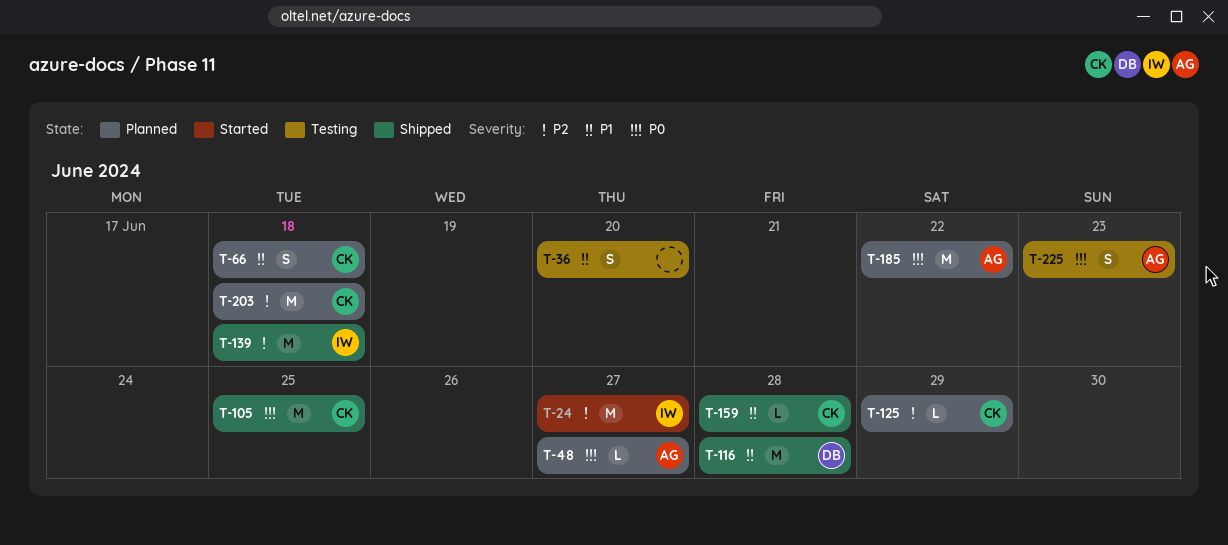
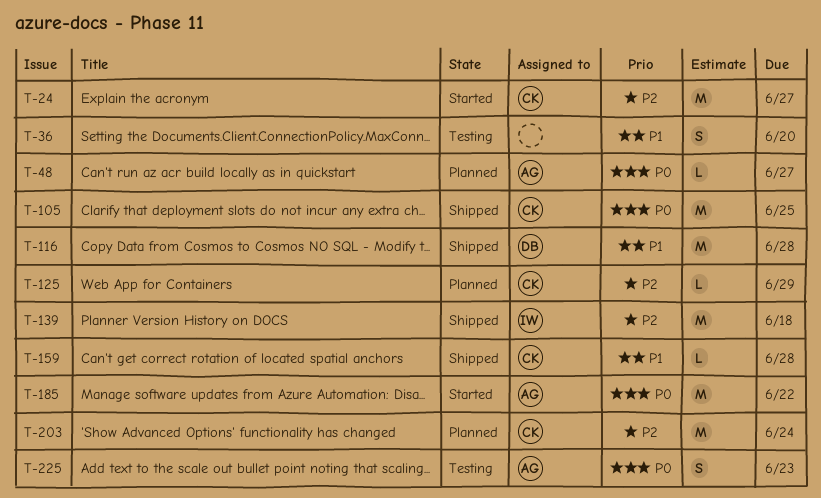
T-24, owner: IW -> CK
T-66: present -> none
T-185, status: Planned -> Started
T-203, due: Jun 18 -> Jun 24

